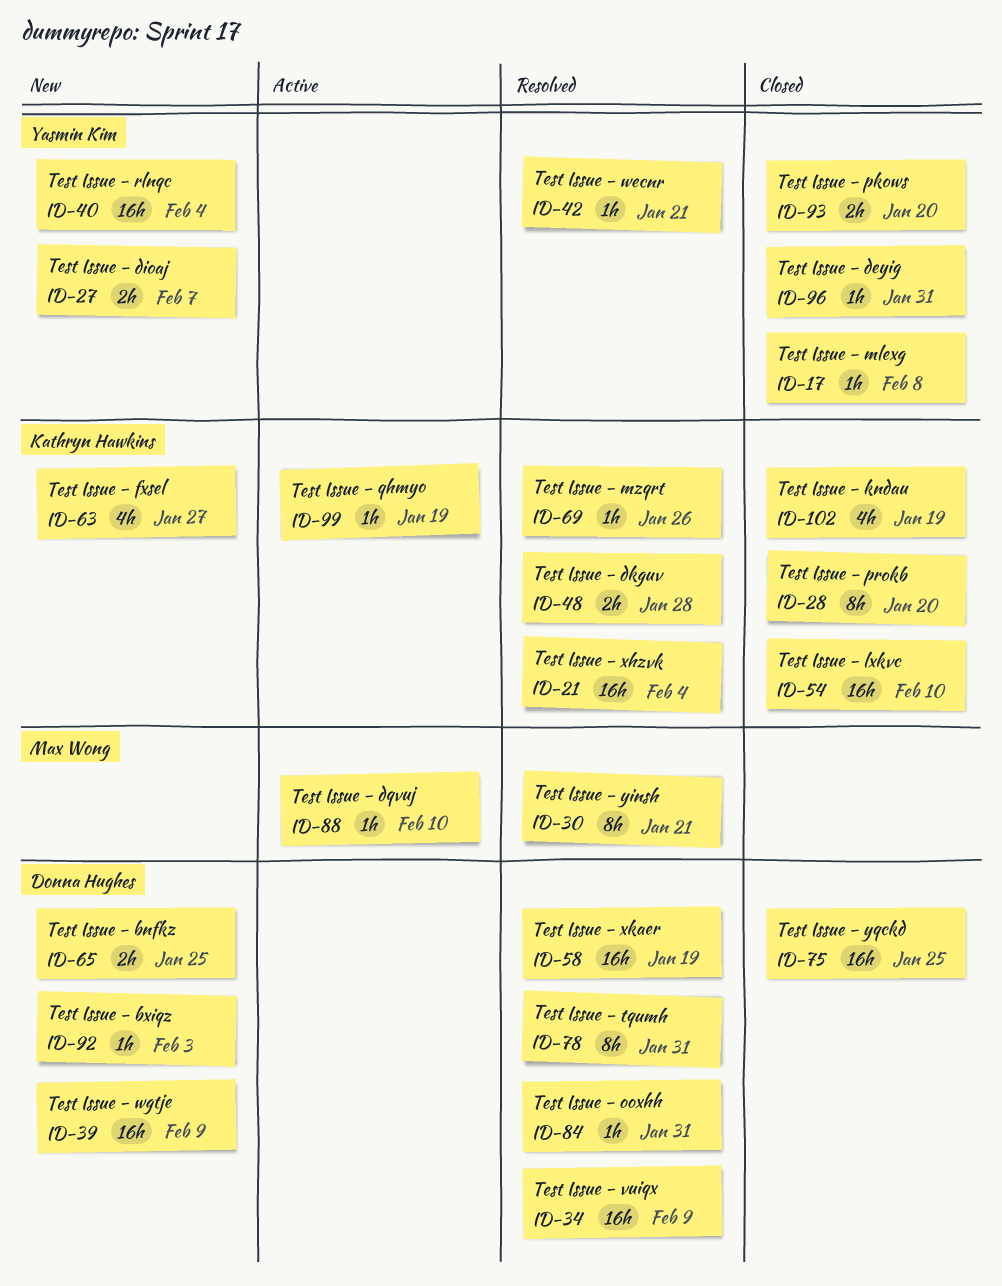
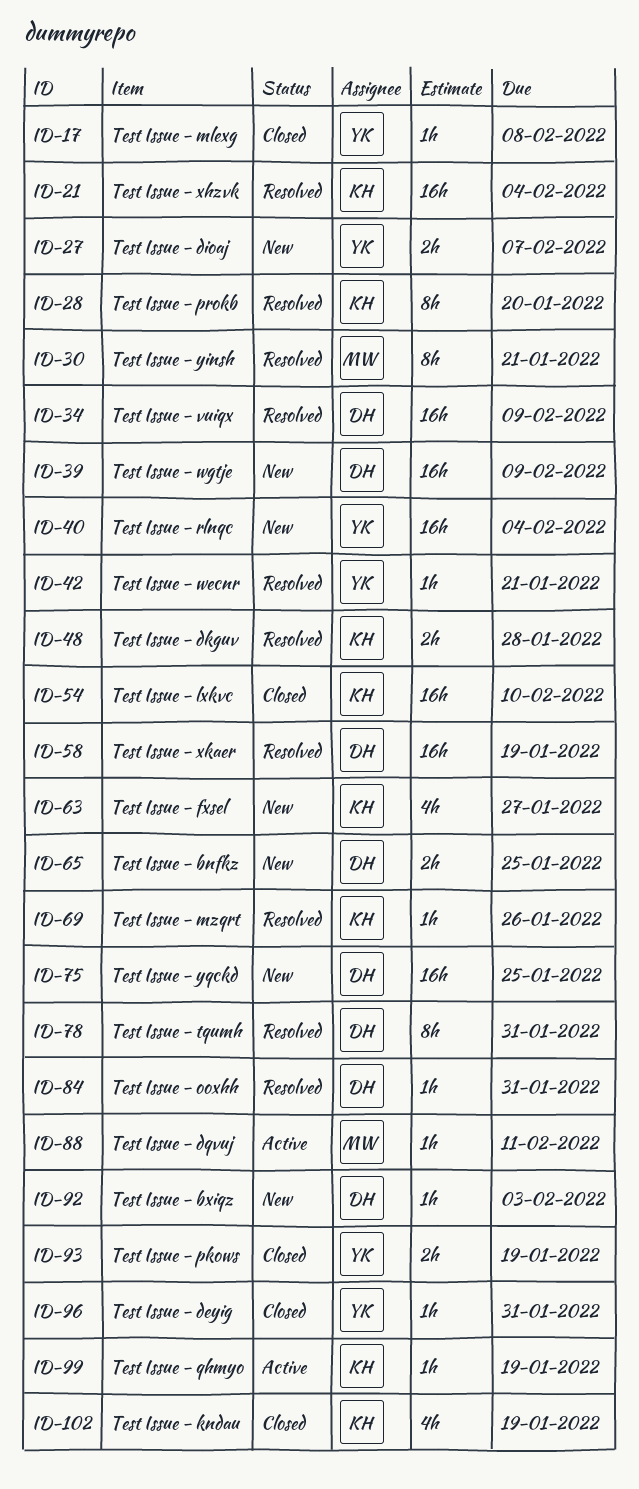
ID-28, status: Closed -> Resolved
ID-75, status: Closed -> New
ID-88, due: Feb 10 -> Feb 11
ID-93, due: Jan 20 -> Jan 19

